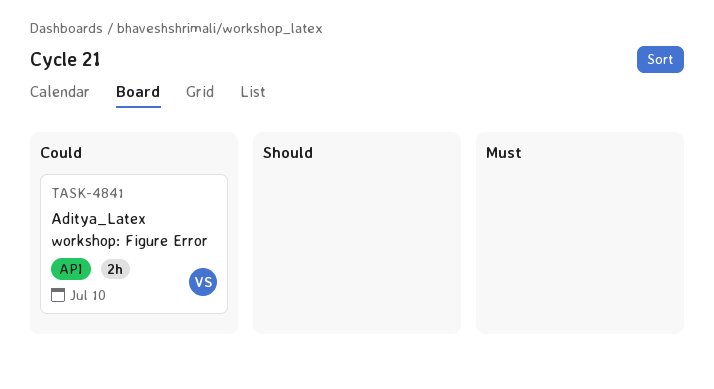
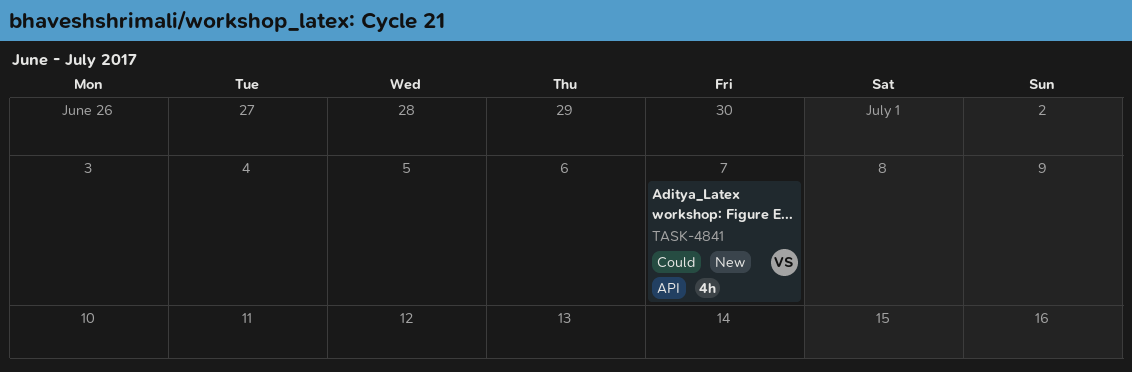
TASK-4841, estimate: 2h -> 4h
TASK-4841, due: Jul 10 -> Jul 7

